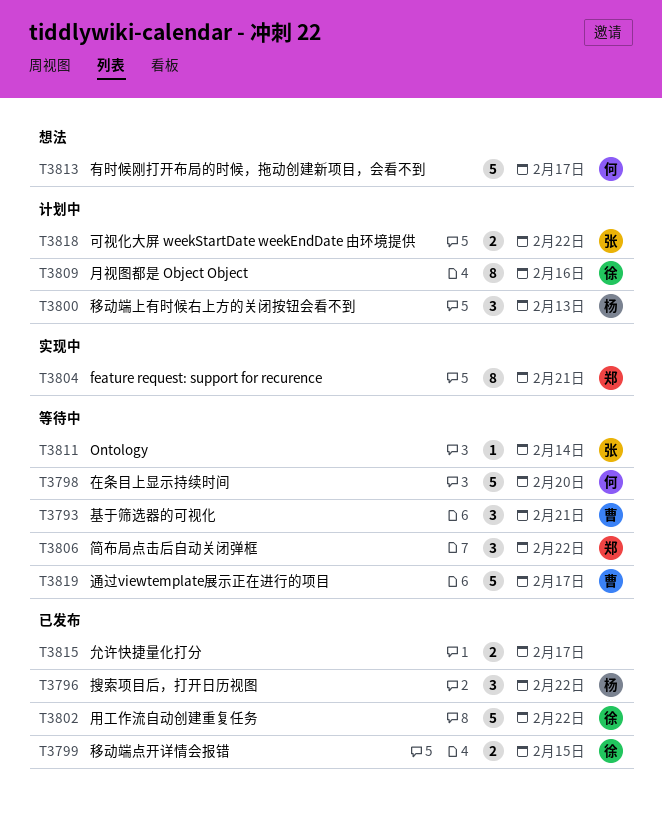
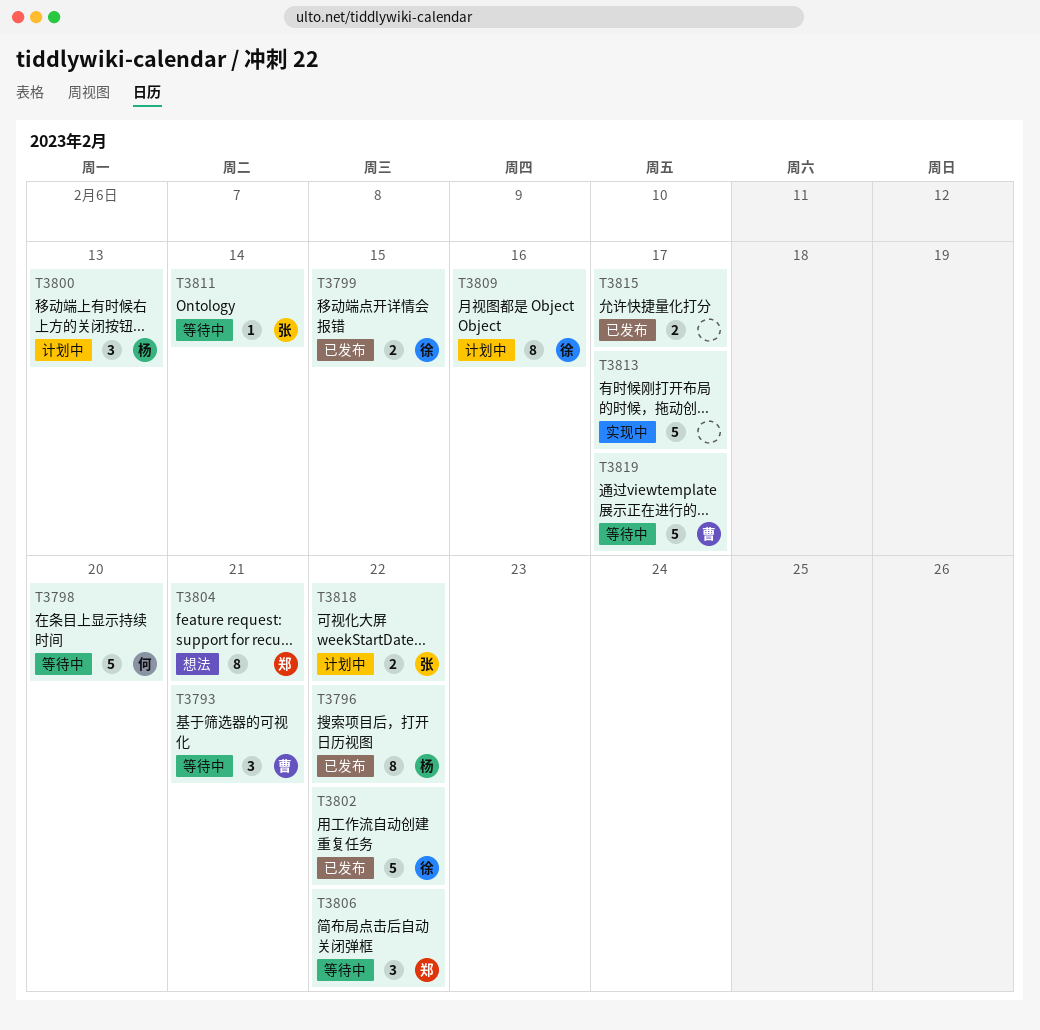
T3796, estimate: 3 -> 8
T3804, status: 实现中 -> 想法
T3813, status: 想法 -> 实现中
T3813, owner: 何 -> none

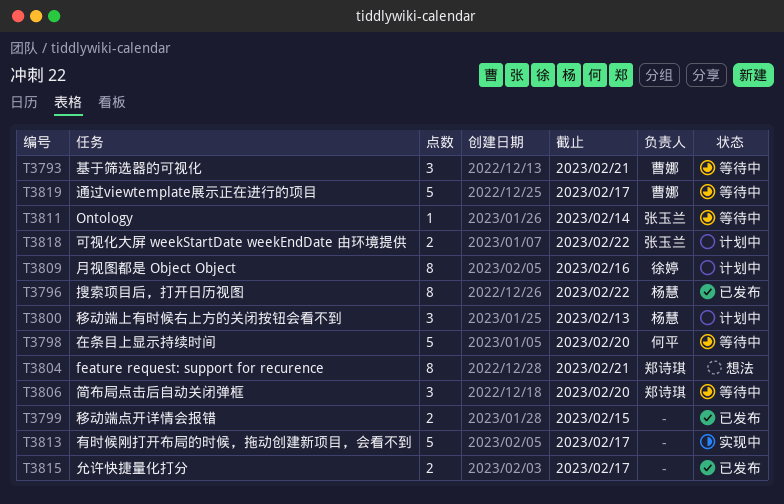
T3799, owner: 徐婷 -> none
T3802: present -> none
T3806, due: Feb 22 -> Feb 20

